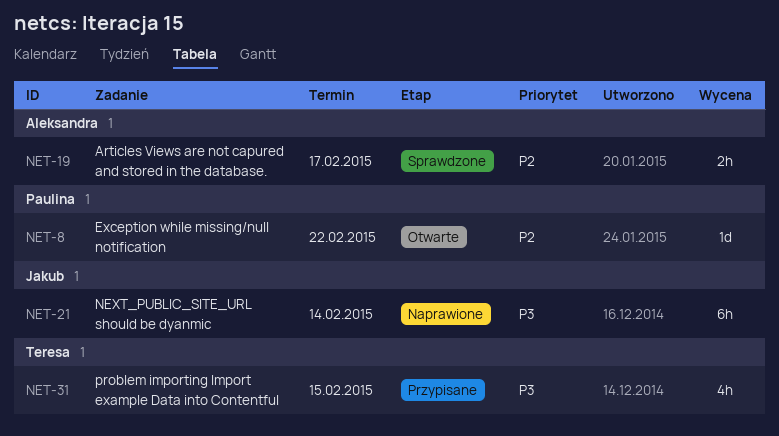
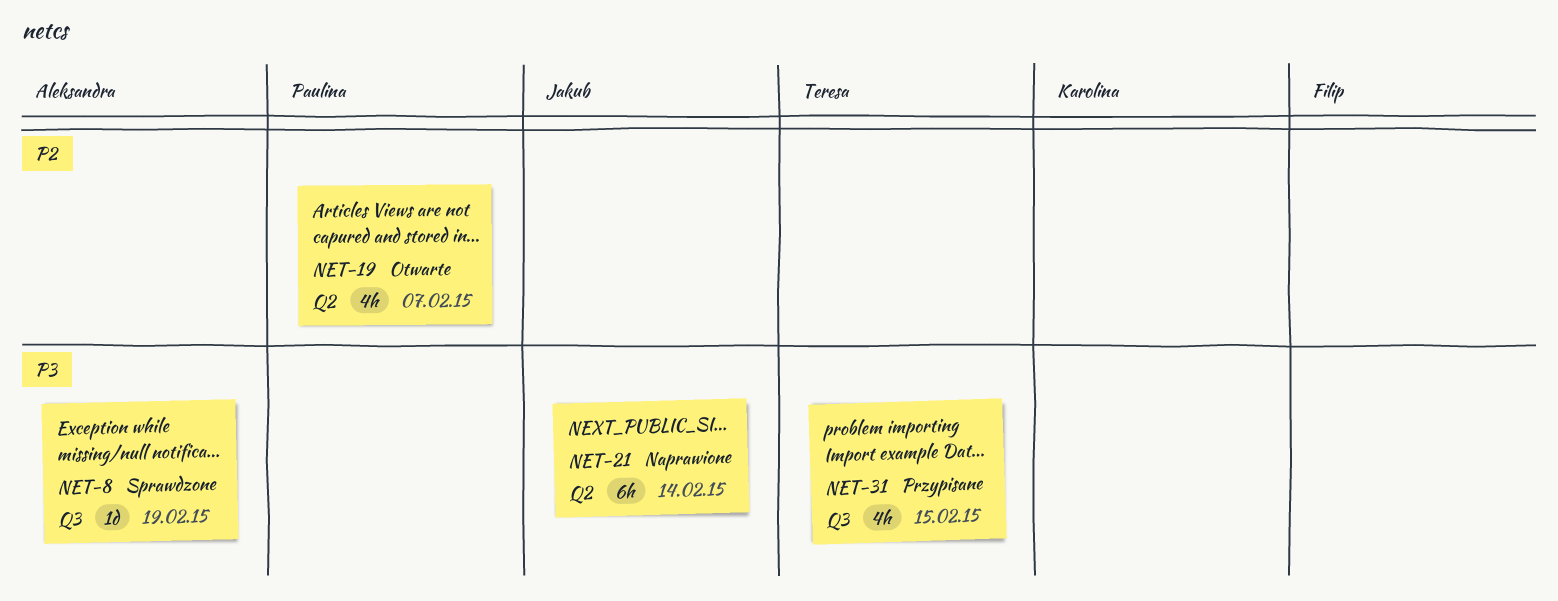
NET-8, status: Otwarte -> Sprawdzone
NET-8, owner: Paulina -> Aleksandra
NET-8, priority: P2 -> P3
NET-8, due: Feb 22 -> Feb 19
NET-19, status: Sprawdzone -> Otwarte
NET-19, owner: Aleksandra -> Paulina
NET-19, estimate: 2h -> 4h
NET-19, due: Feb 17 -> Feb 7

